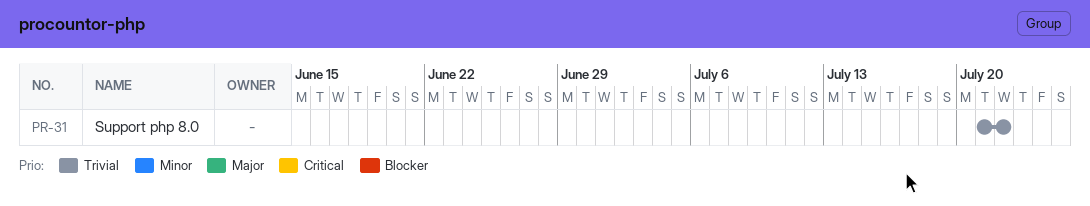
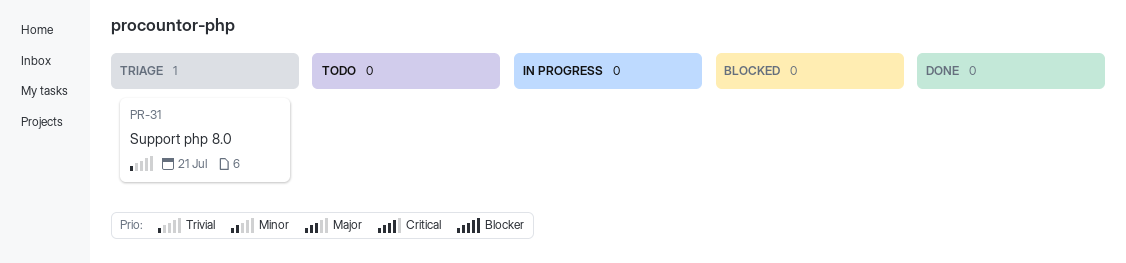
PR-31, due: Jul 22 -> Jul 21

